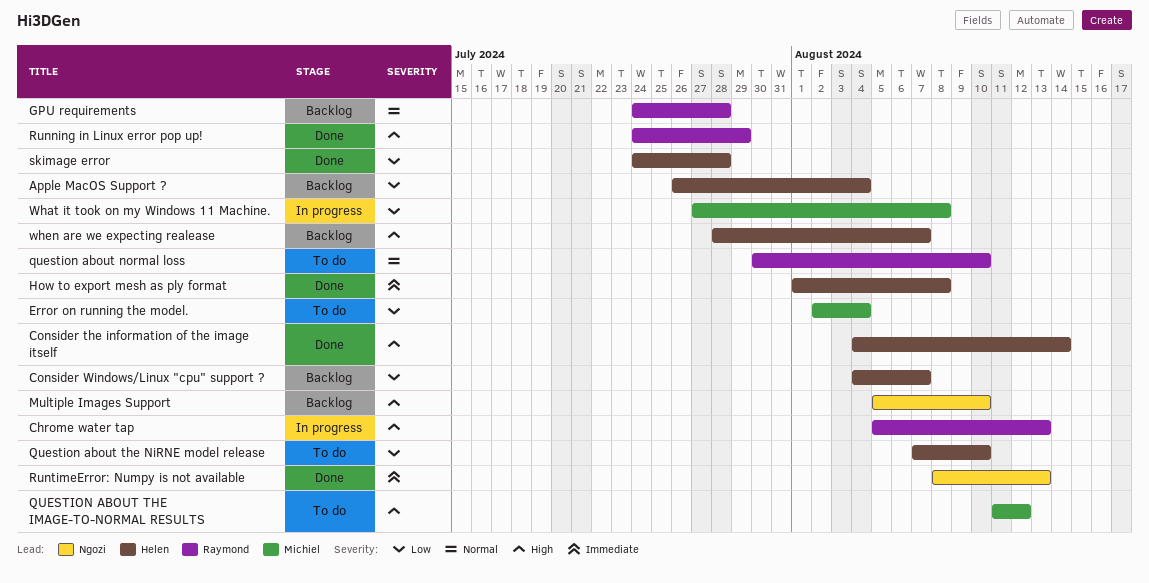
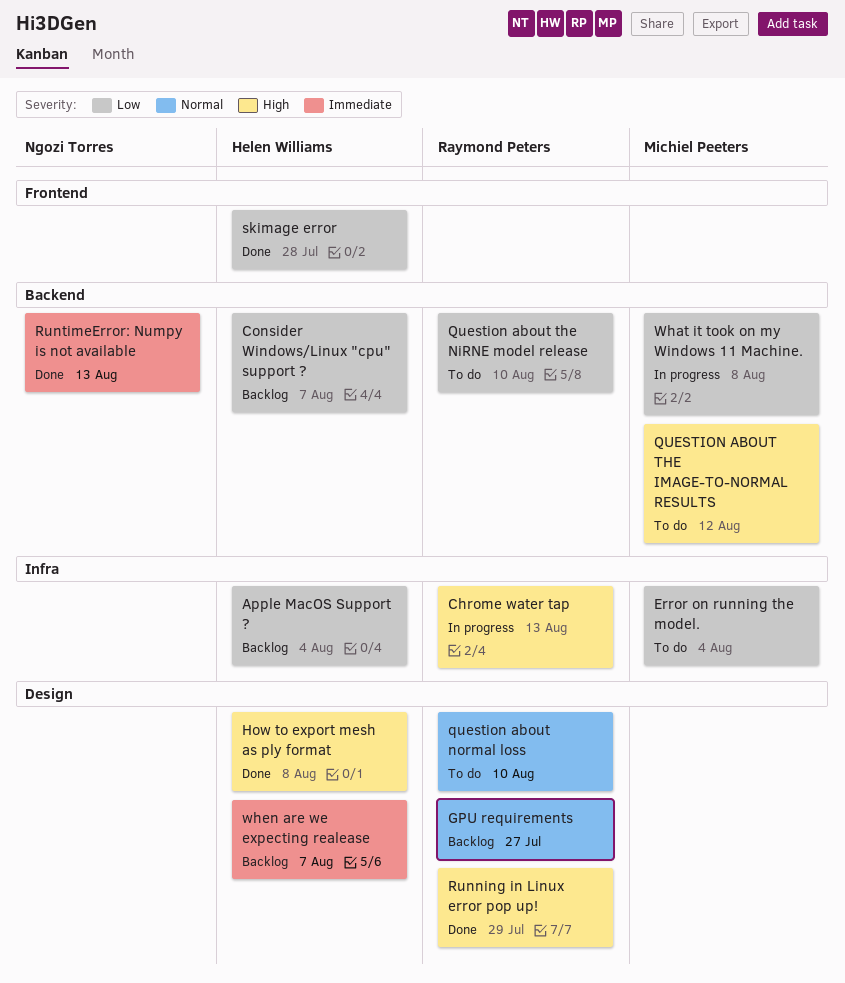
Consider the information of the image itself: present -> none
GPU requirements, due: Jul 28 -> Jul 27
How to export mesh as ply format, priority: Immediate -> High
Multiple Images Support: present -> none
Question about the NiRNE model release, owner: Helen Williams -> Raymond Peters
when are we expecting realease, priority: High -> Immediate

